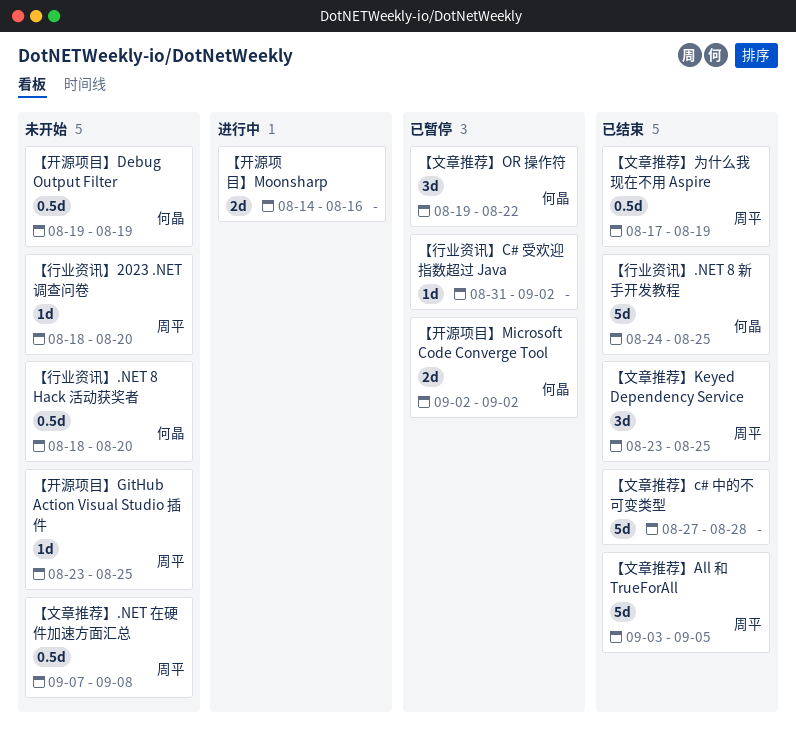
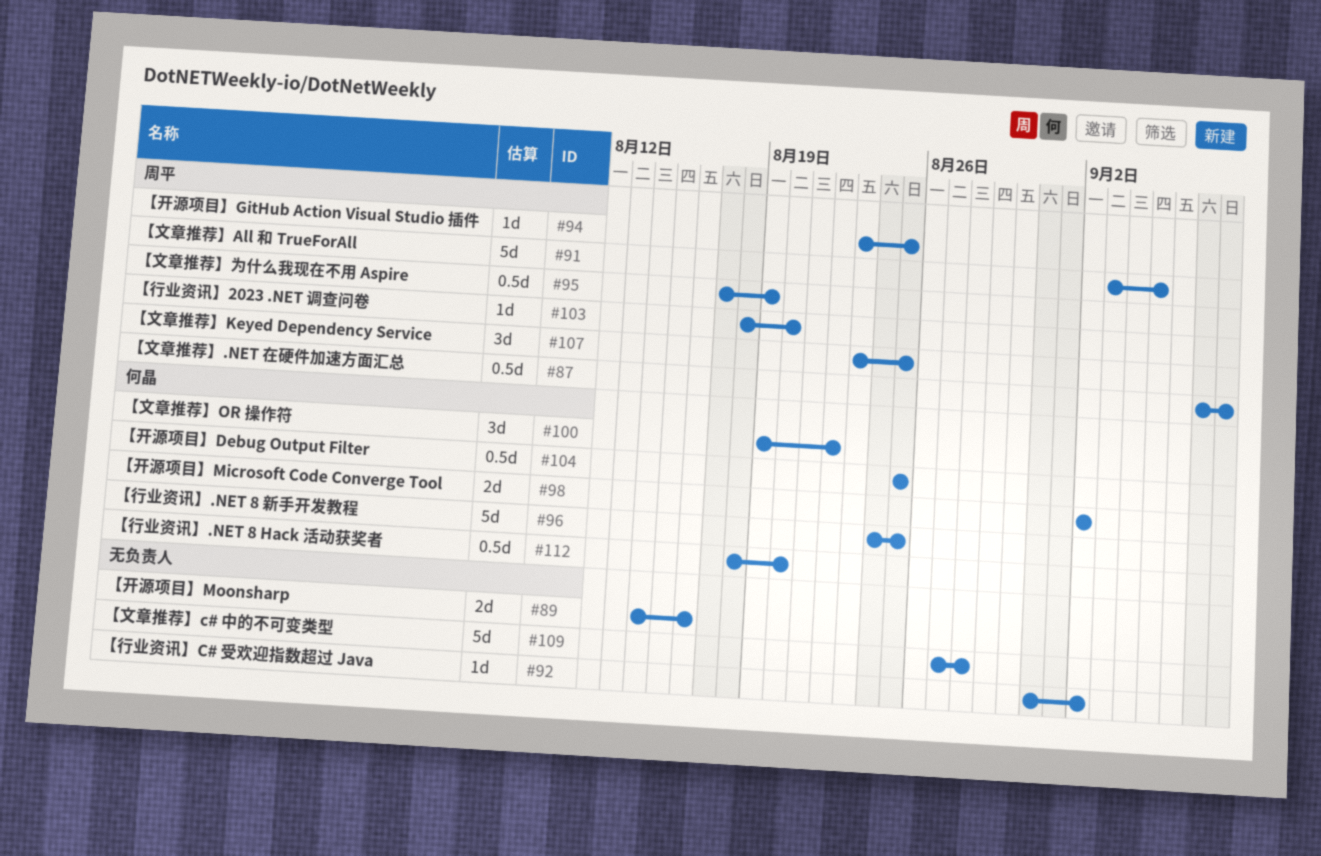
【开源项目】Debug Output Filter, start: Aug 19 -> Aug 25
【开源项目】Debug Output Filter, due: Aug 19 -> Aug 25

